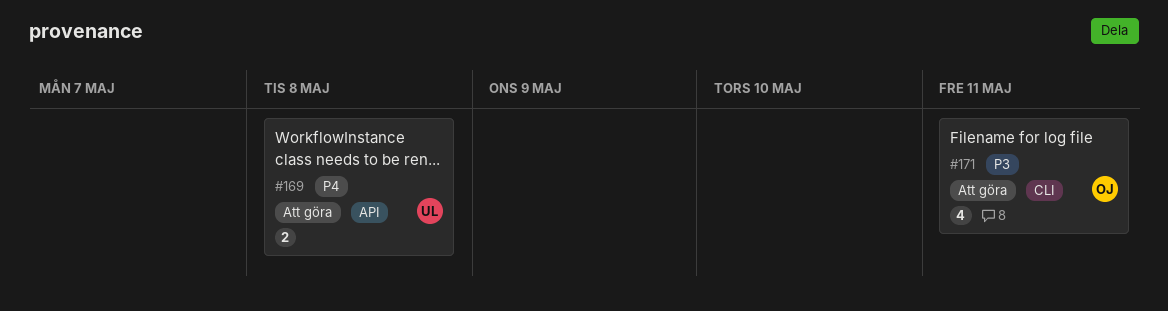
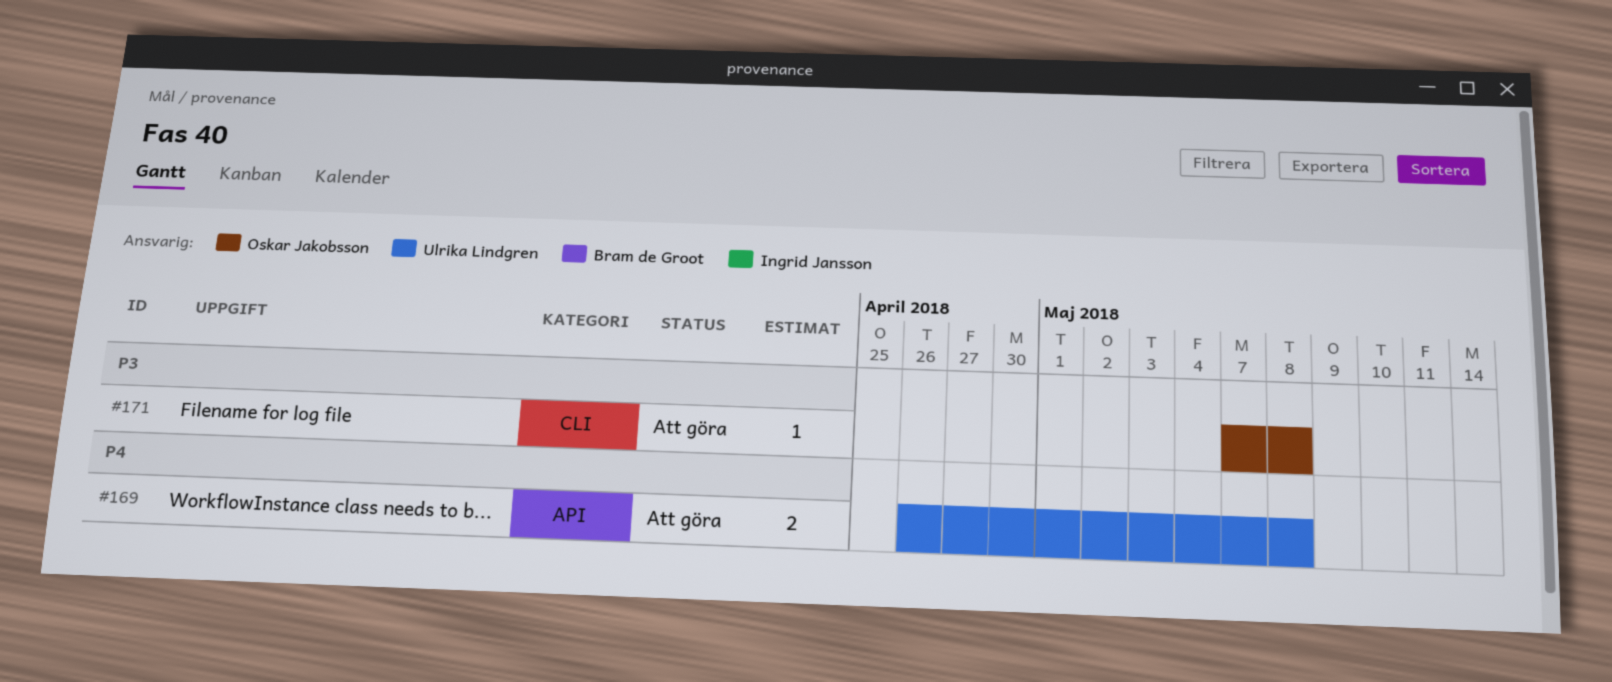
#171, estimate: 4 -> 1
#171, due: May 11 -> May 8

